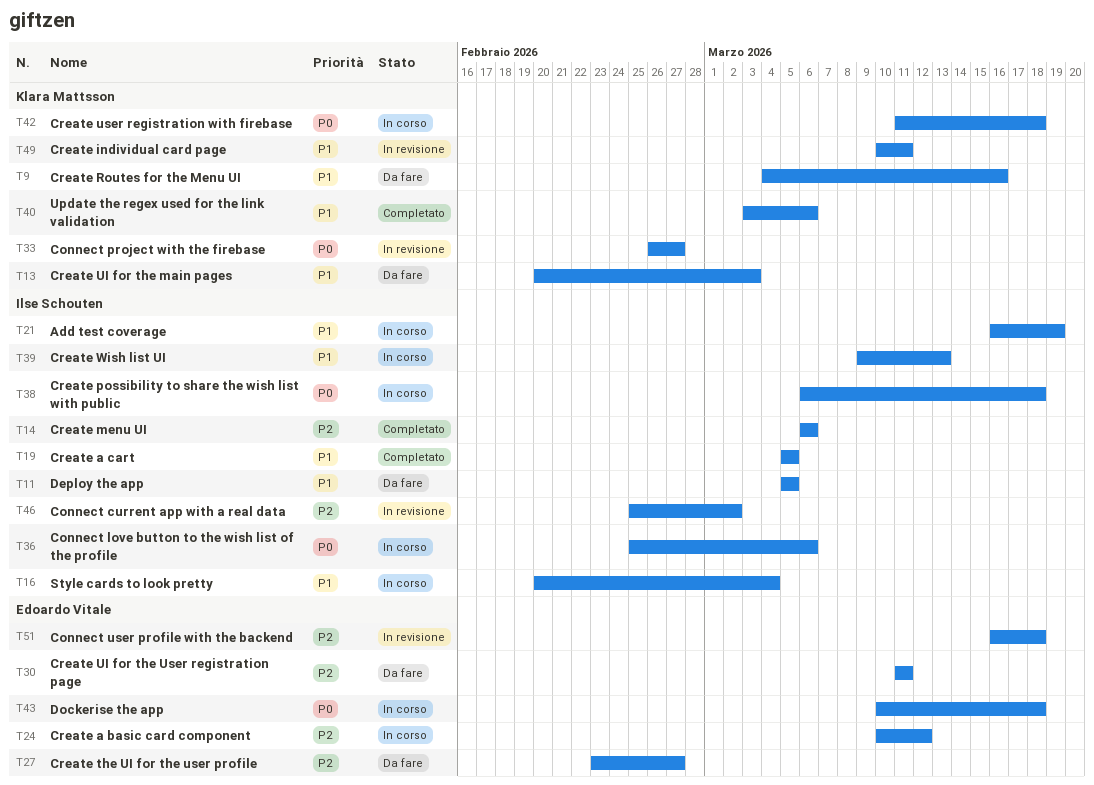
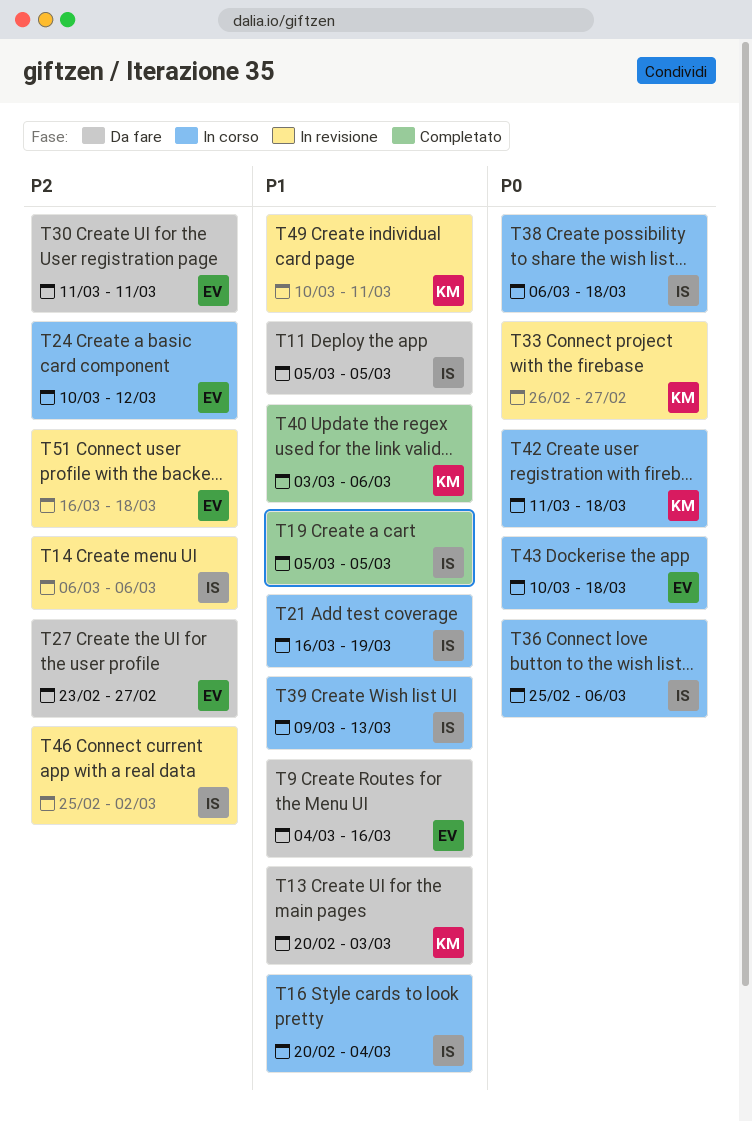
T9, owner: Klara Mattsson -> Edoardo Vitale
T14, status: Completato -> In revisione

